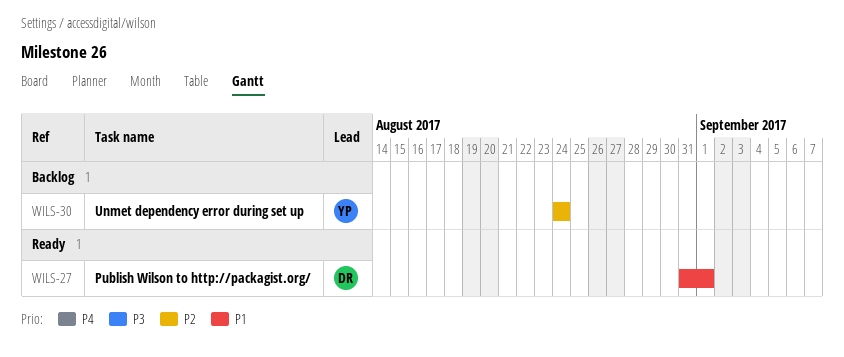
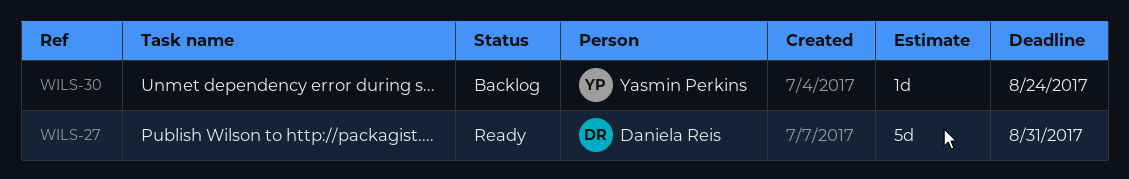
WILS-27, due: Sep 1 -> Aug 31

